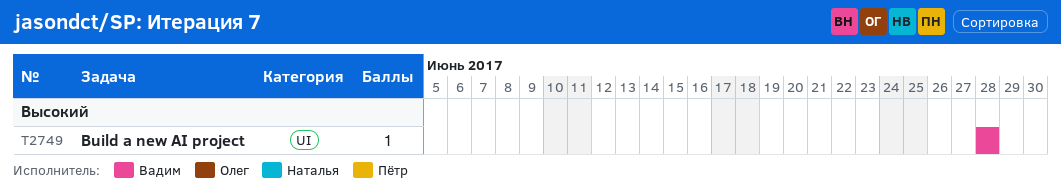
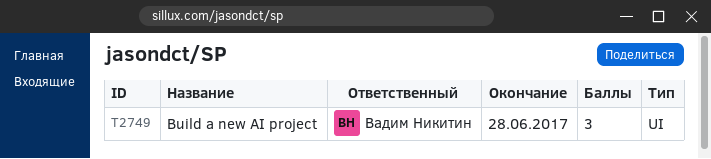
T2749, estimate: 1 -> 3

